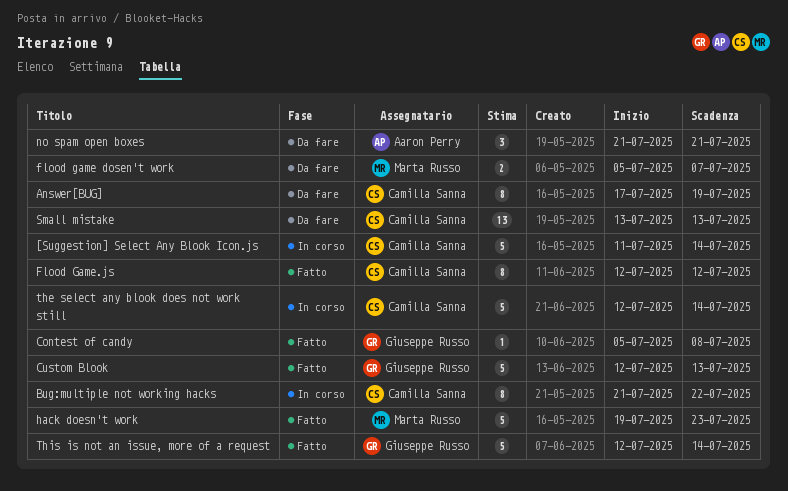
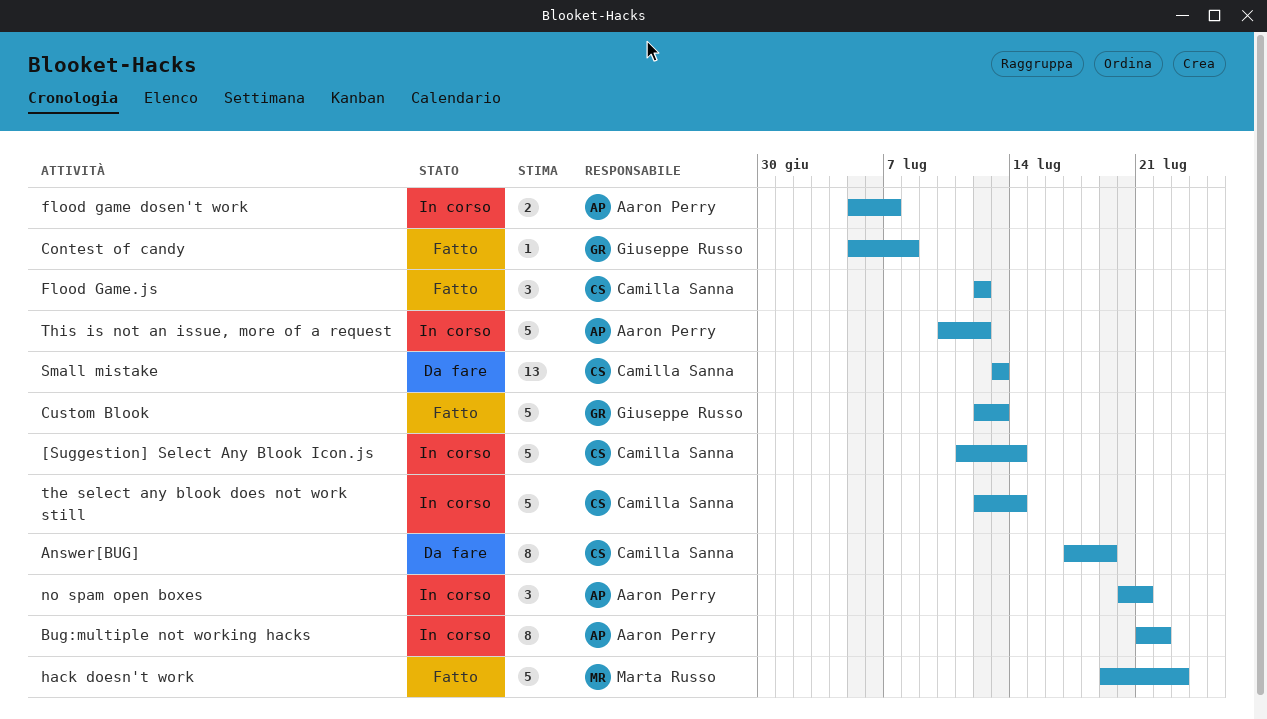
Bug:multiple not working hacks, owner: Camilla Sanna -> Aaron Perry
flood game dosen't work, status: Da fare -> In corso
flood game dosen't work, owner: Marta Russo -> Aaron Perry
Flood Game.js, estimate: 8 -> 3
no spam open boxes, status: Da fare -> In corso
no spam open boxes, start: Jul 21 -> Jul 20
This is not an issue, more of a request, status: Fatto -> In corso
This is not an issue, more of a request, owner: Giuseppe Russo -> Aaron Perry
This is not an issue, more of a request, start: Jul 12 -> Jul 10
This is not an issue, more of a request, due: Jul 14 -> Jul 12

